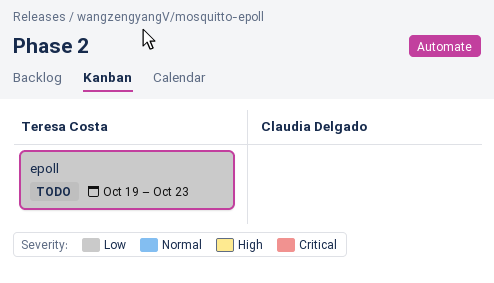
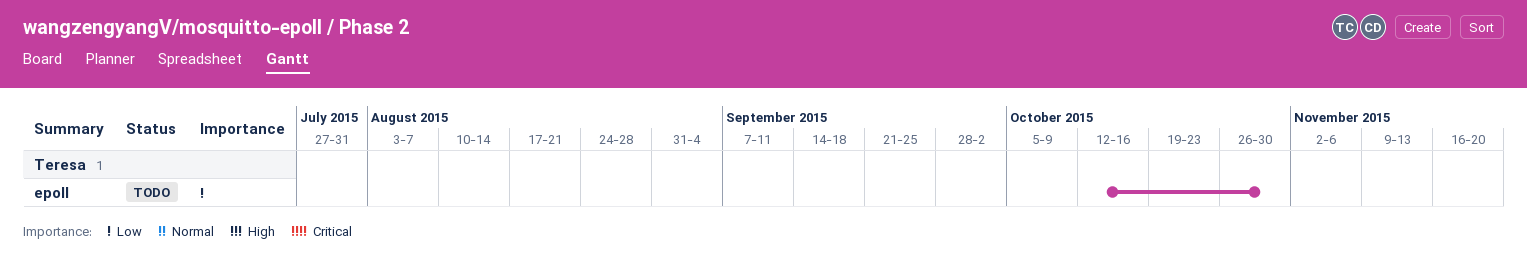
epoll, start: Oct 19 -> Oct 12
epoll, due: Oct 23 -> Oct 30

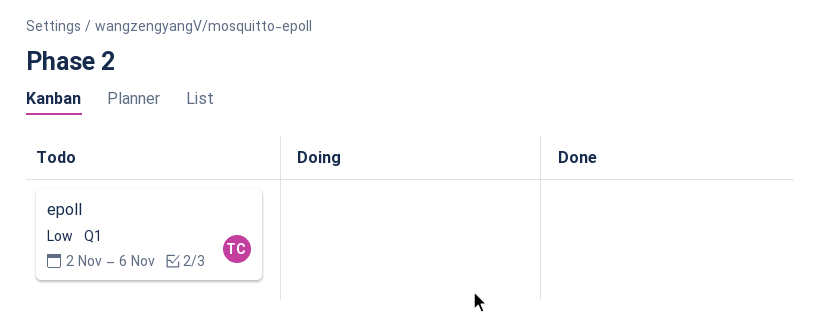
epoll, start: Oct 12 -> Nov 2
epoll, due: Oct 30 -> Nov 6

